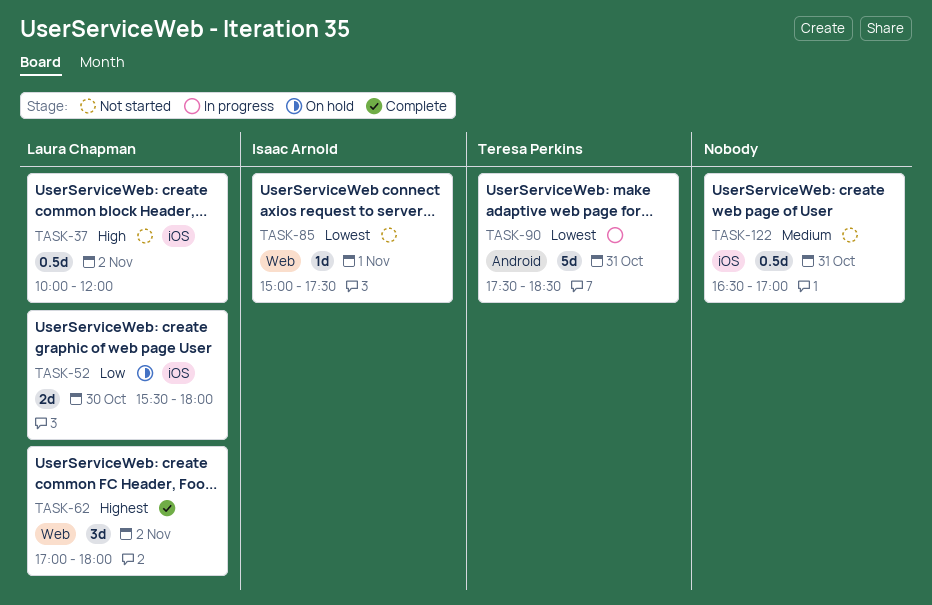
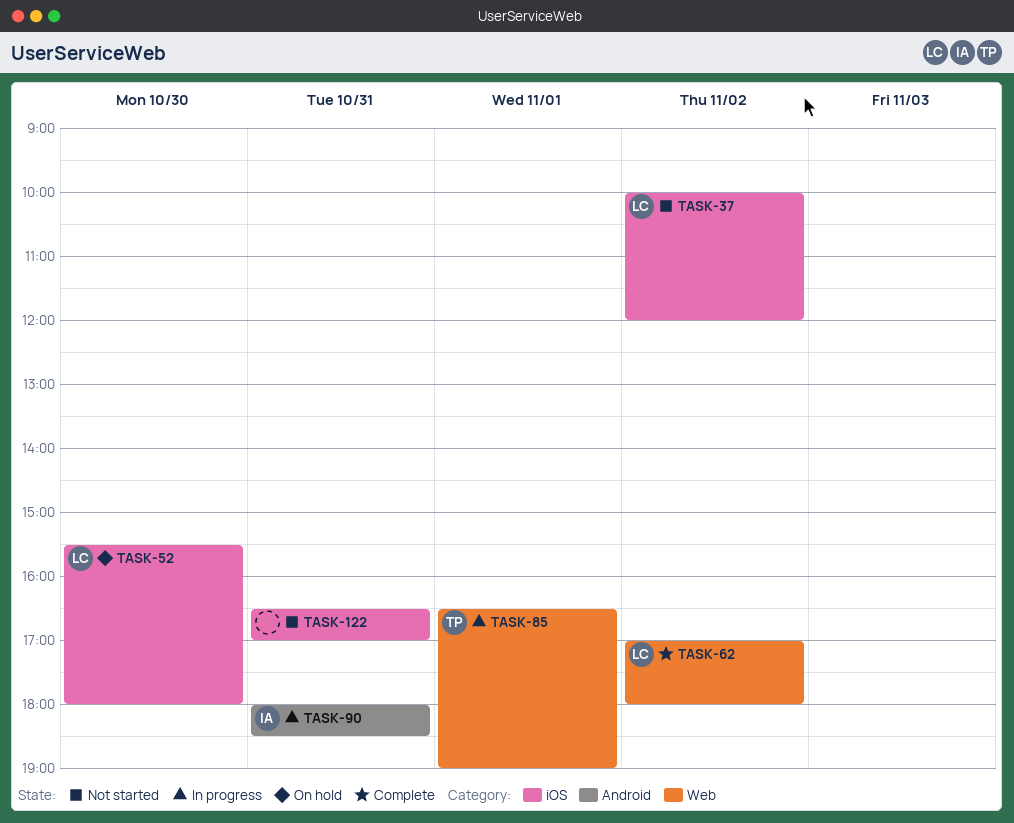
TASK-85, status: Not started -> In progress
TASK-85, owner: Isaac Arnold -> Teresa Perkins
TASK-85, begins: 15:00 -> 16:30
TASK-85, ends: 17:30 -> 19:00
TASK-90, owner: Teresa Perkins -> Isaac Arnold
TASK-90, begins: 17:30 -> 18:00

